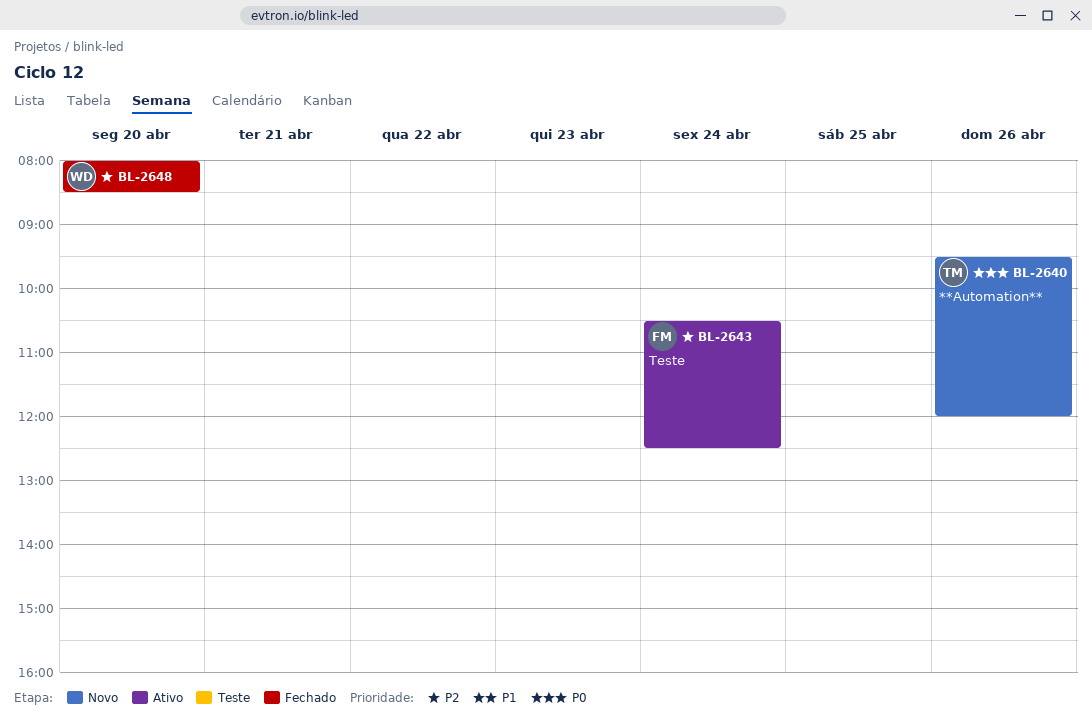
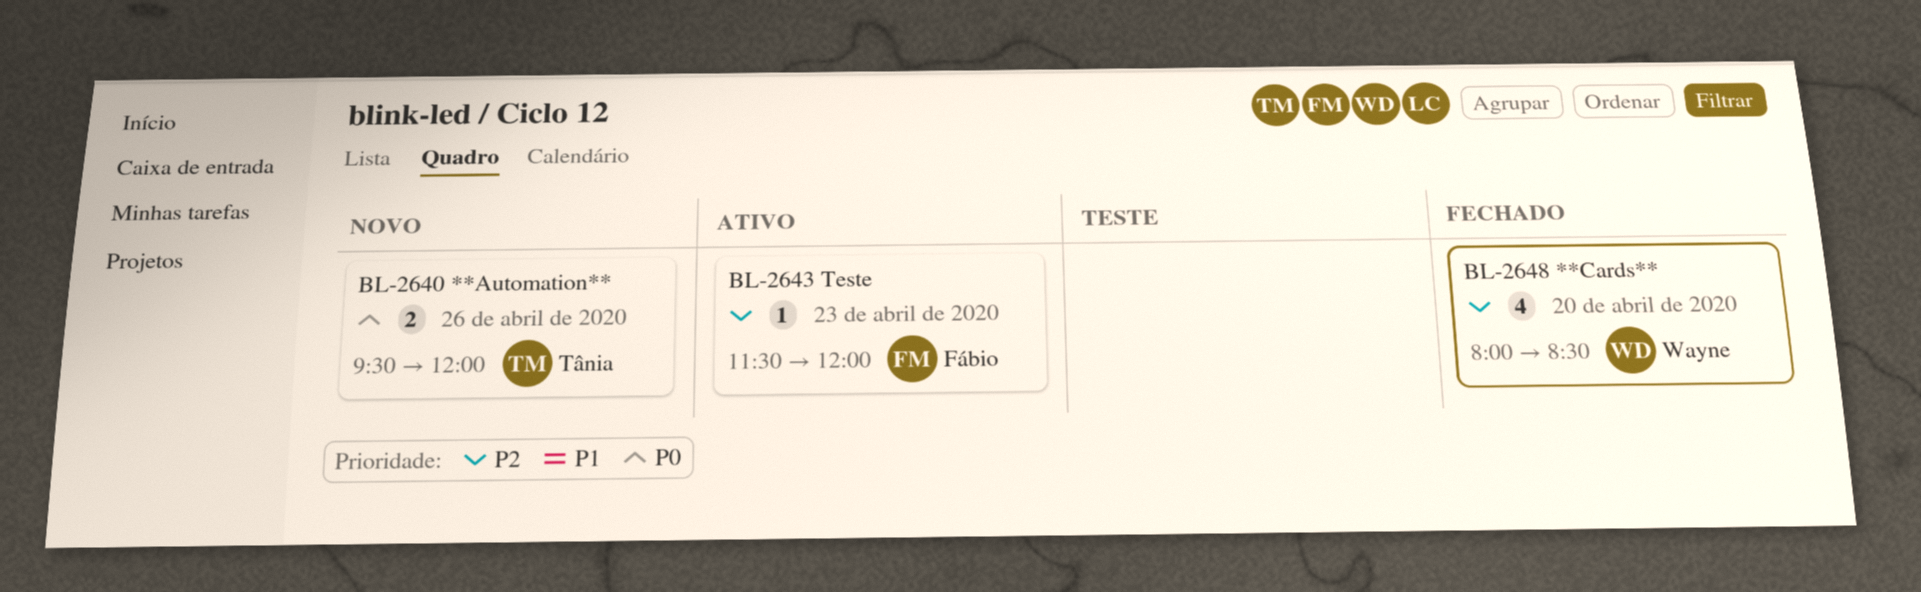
BL-2643, day: Apr 24 -> Apr 23
BL-2643, begins: 10:30 -> 11:30
BL-2643, ends: 12:30 -> 12:00

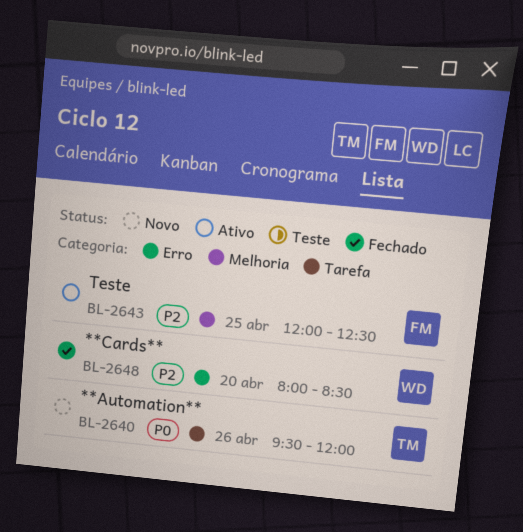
BL-2643, day: Apr 23 -> Apr 25
BL-2643, begins: 11:30 -> 12:00
BL-2643, ends: 12:00 -> 12:30

